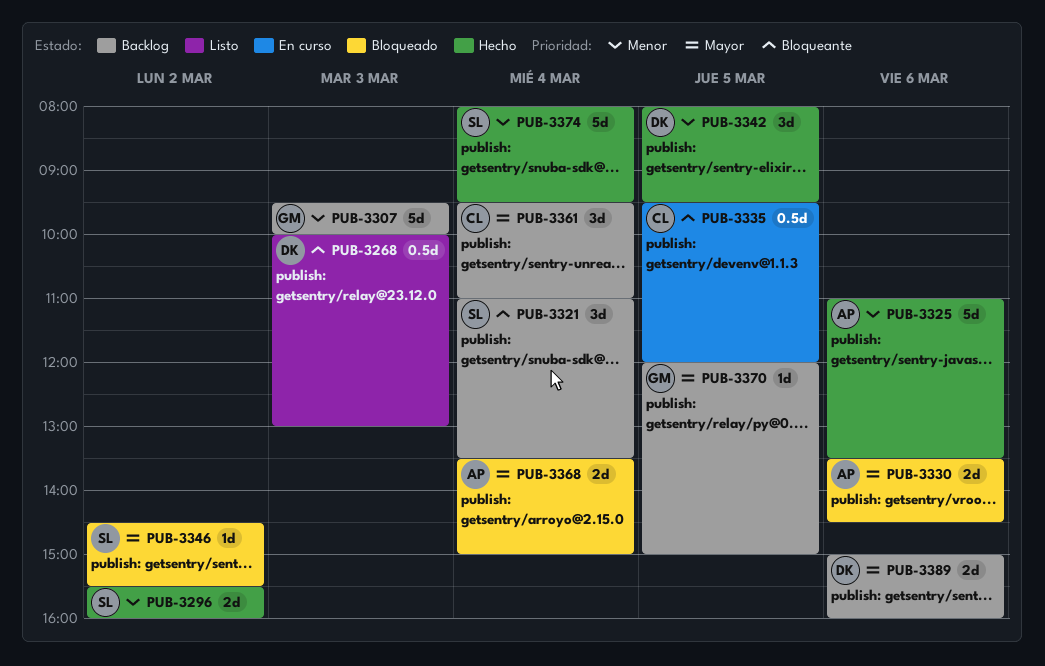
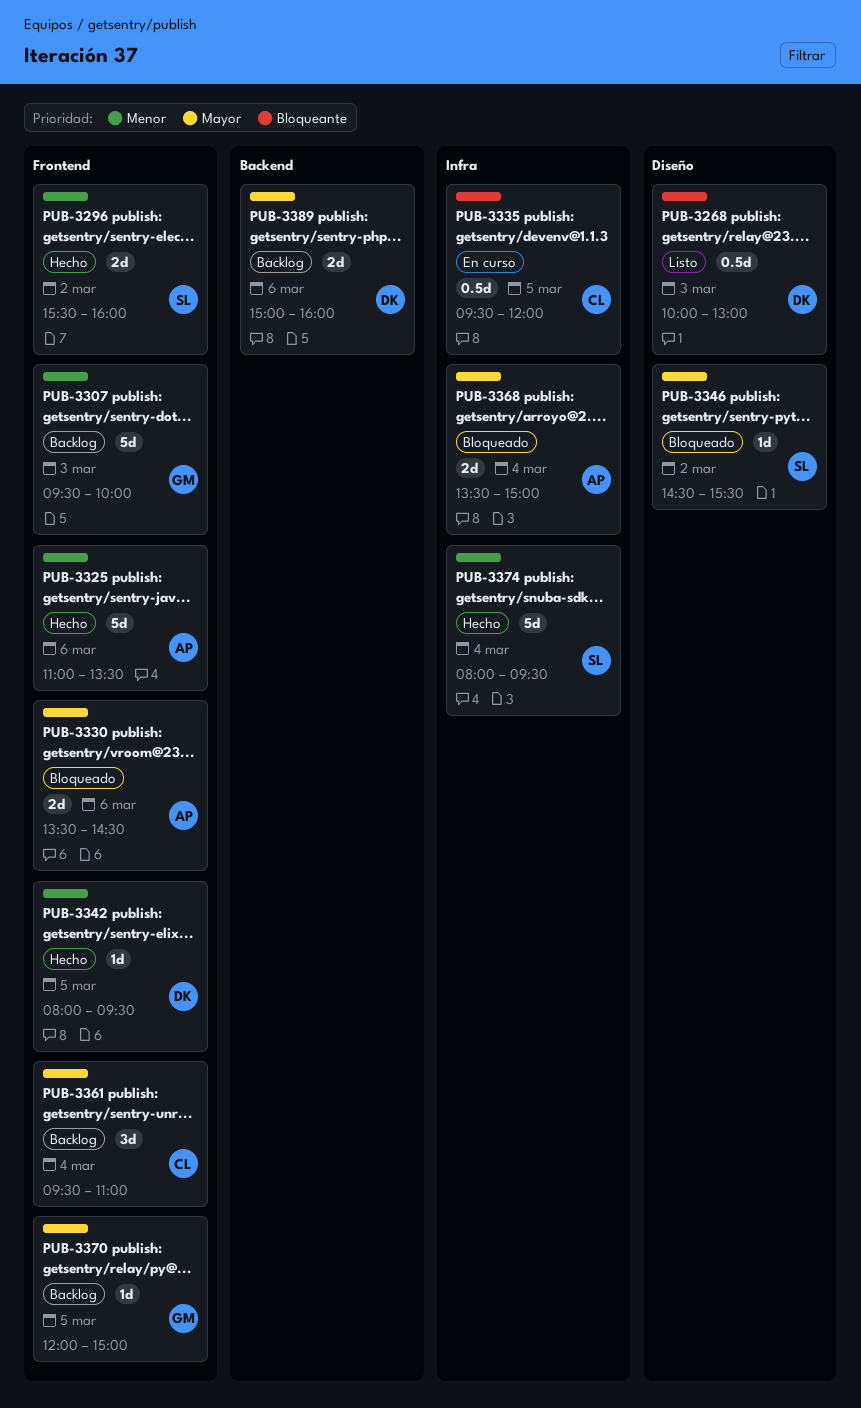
PUB-3321: present -> none
PUB-3342, estimate: 3d -> 1d

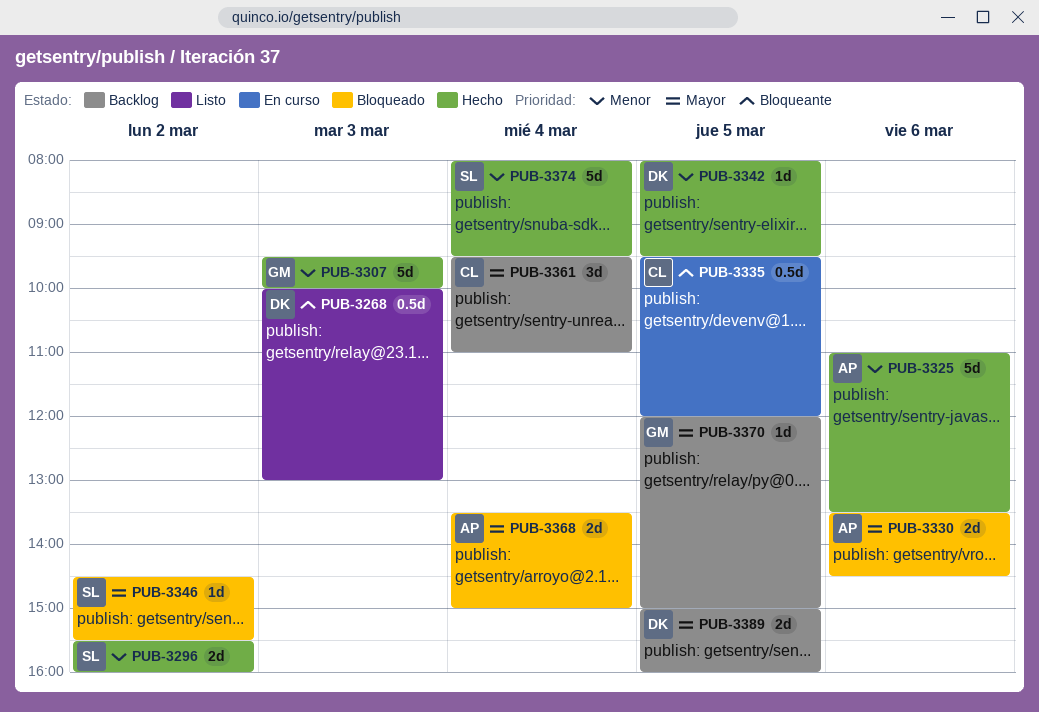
PUB-3307, status: Backlog -> Hecho
PUB-3389, day: Mar 6 -> Mar 5

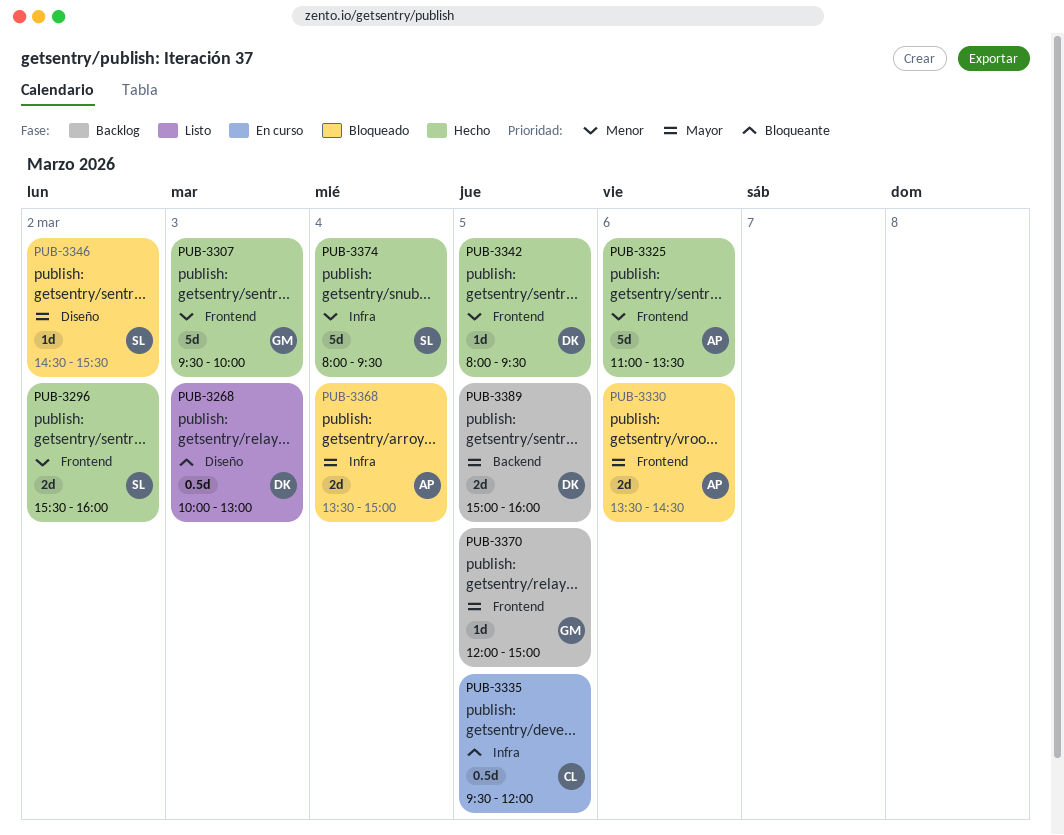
PUB-3361: present -> none

